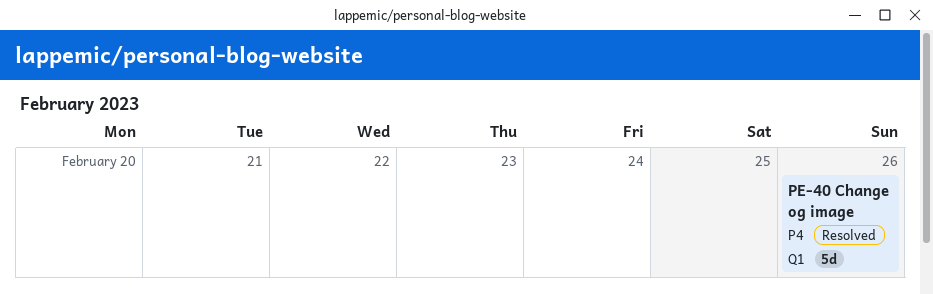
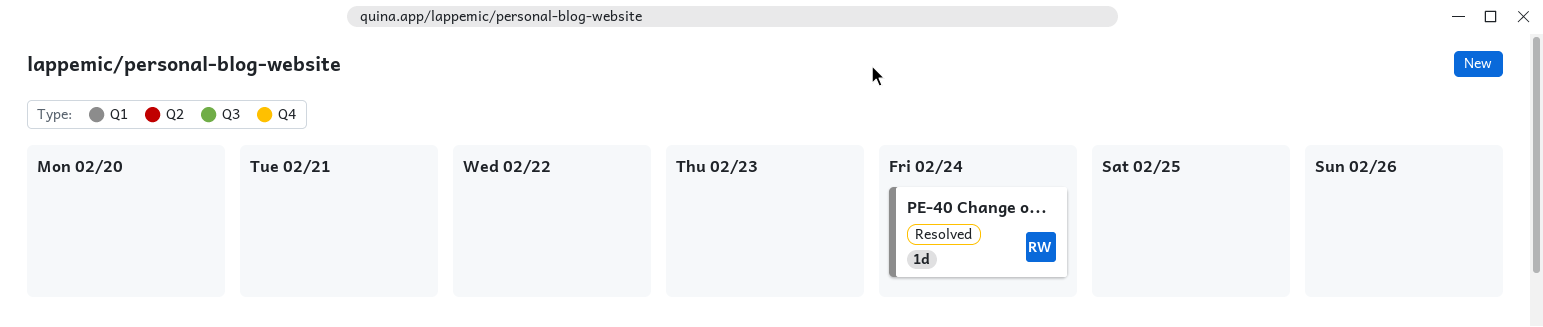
PE-40, estimate: 5d -> 1d
PE-40, due: Feb 26 -> Feb 24

